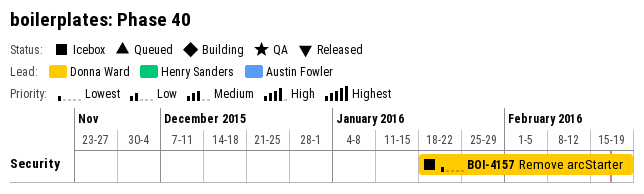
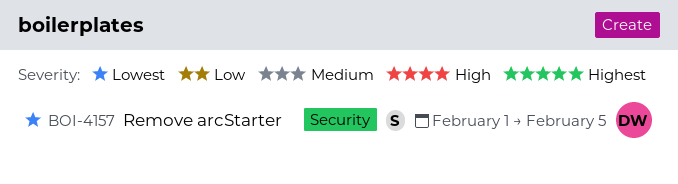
BOI-4157, start: Jan 18 -> Feb 1
BOI-4157, due: Feb 19 -> Feb 5

